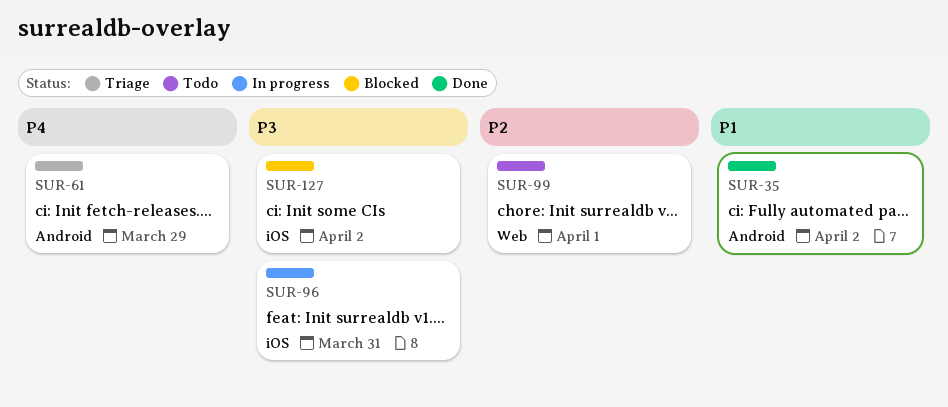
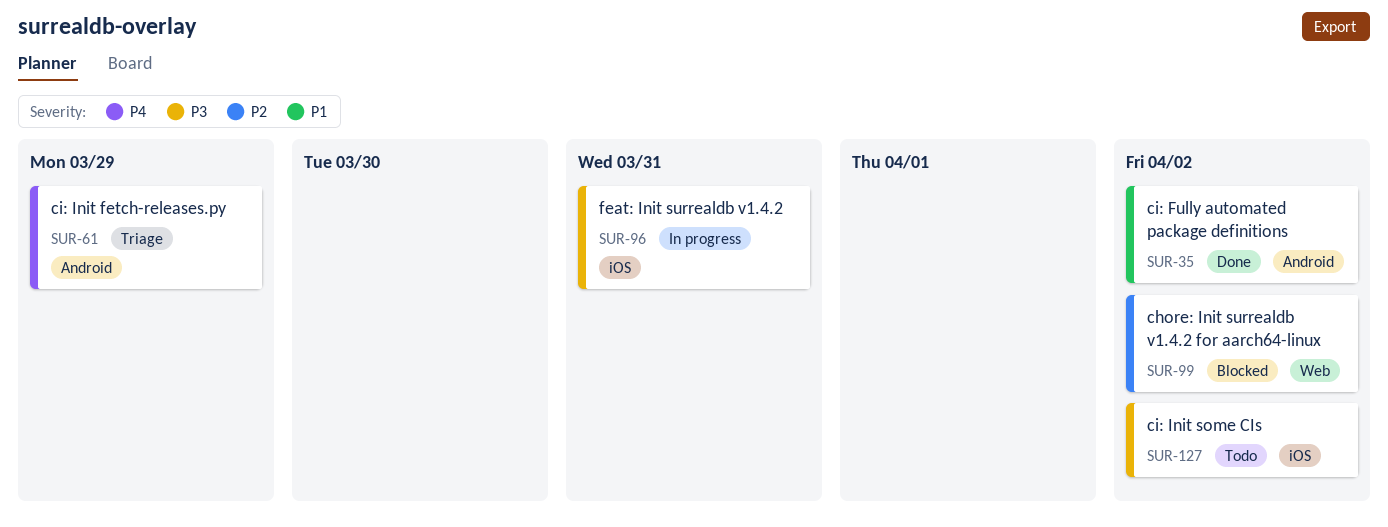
SUR-99, status: Todo -> Blocked
SUR-99, due: Apr 1 -> Apr 2
SUR-127, status: Blocked -> Todo

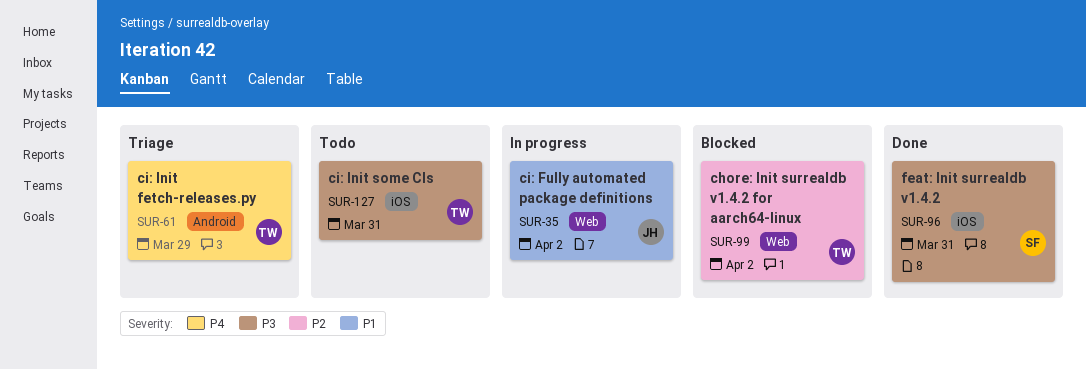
SUR-35, status: Done -> In progress
SUR-35, label: Android -> Web
SUR-96, status: In progress -> Done
SUR-127, due: Apr 2 -> Mar 31

